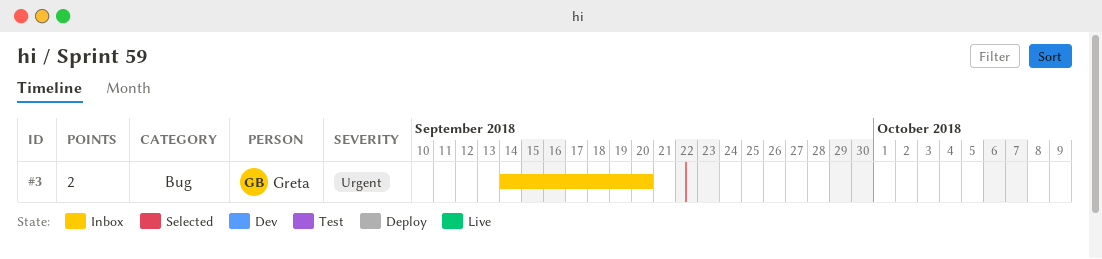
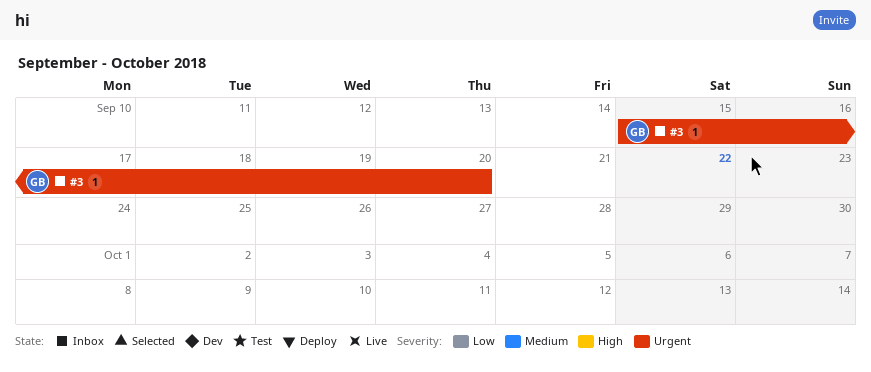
#3, estimate: 2 -> 1
#3, start: Sep 14 -> Sep 15

